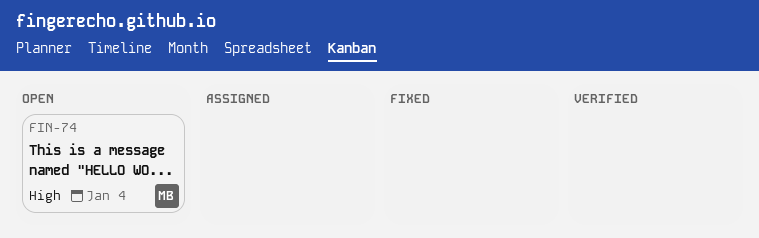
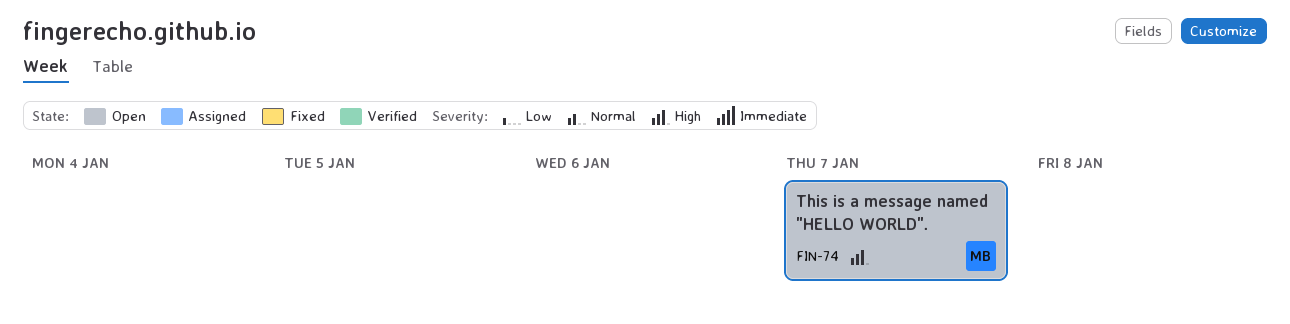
FIN-74, due: Jan 4 -> Jan 7

